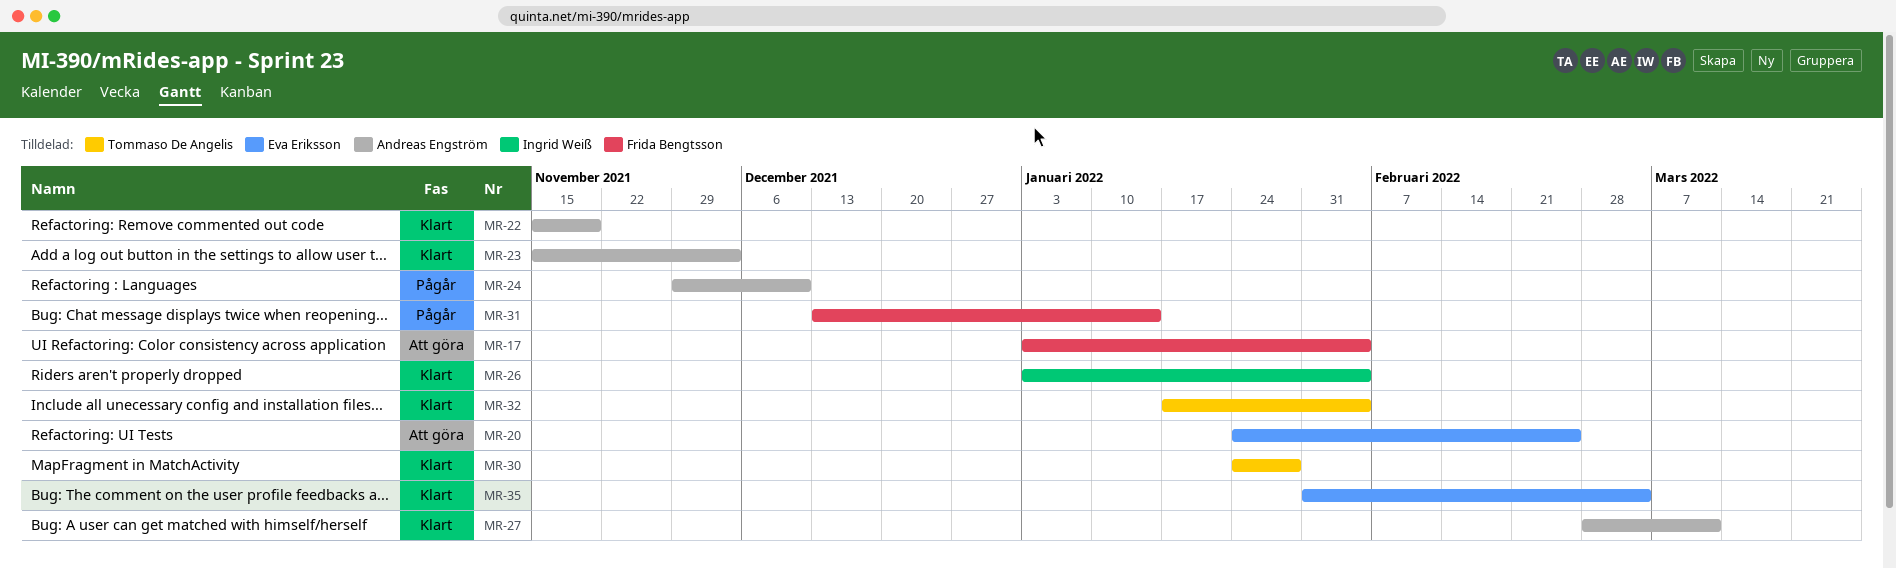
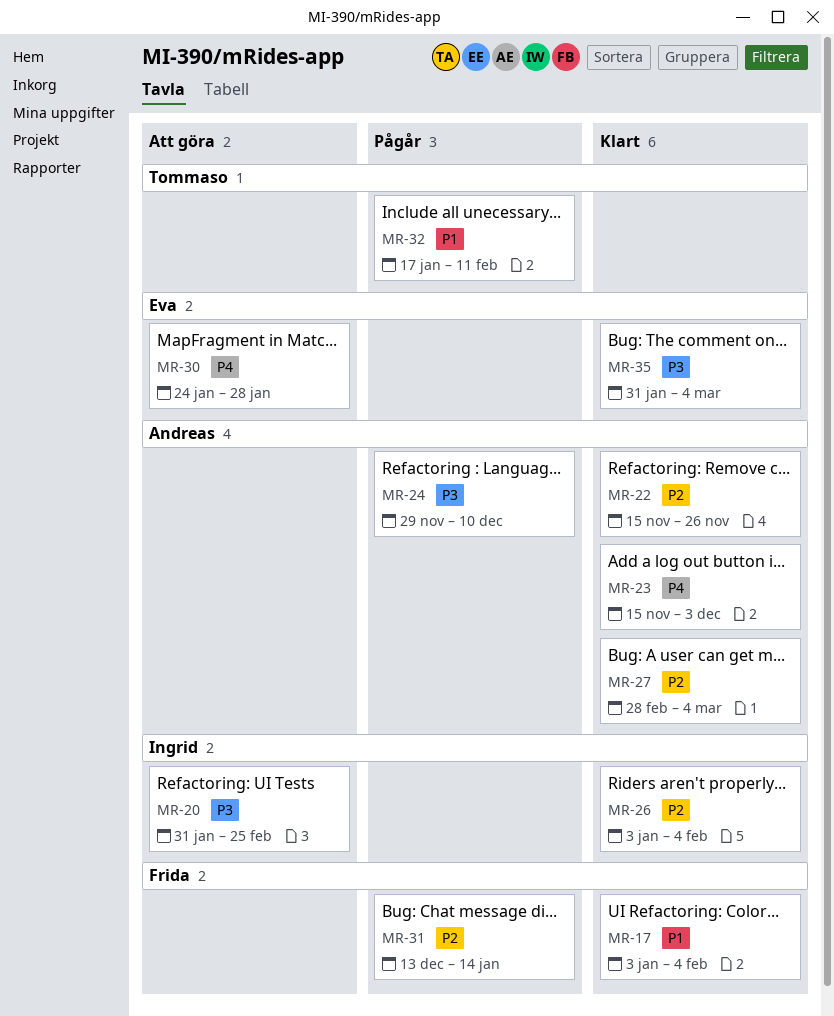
MR-17, status: Att göra -> Klart
MR-20, owner: Eva Eriksson -> Ingrid Weiß
MR-20, start: Jan 24 -> Jan 31
MR-22, due: Nov 19 -> Nov 26
MR-27, due: Mar 11 -> Mar 4
MR-30, status: Klart -> Att göra
MR-30, owner: Tommaso De Angelis -> Eva Eriksson
MR-32, status: Klart -> Pågår
MR-32, due: Feb 4 -> Feb 11

